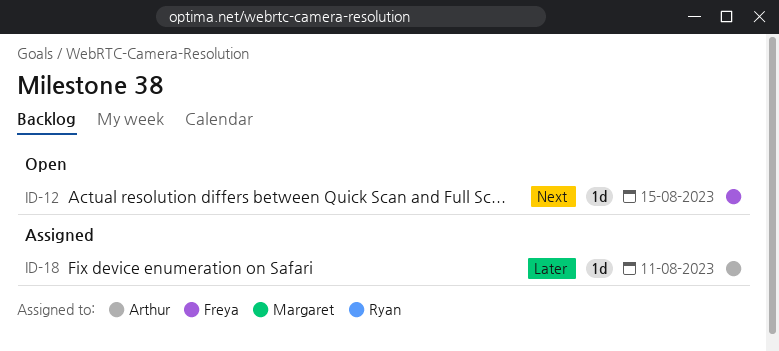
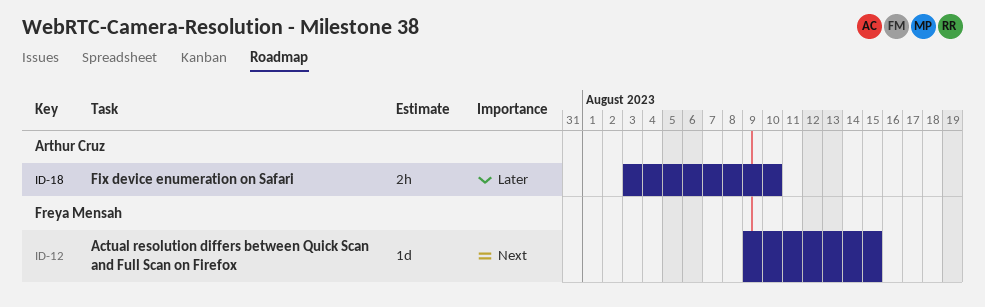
ID-18, estimate: 1d -> 2h
ID-18, due: Aug 11 -> Aug 10

